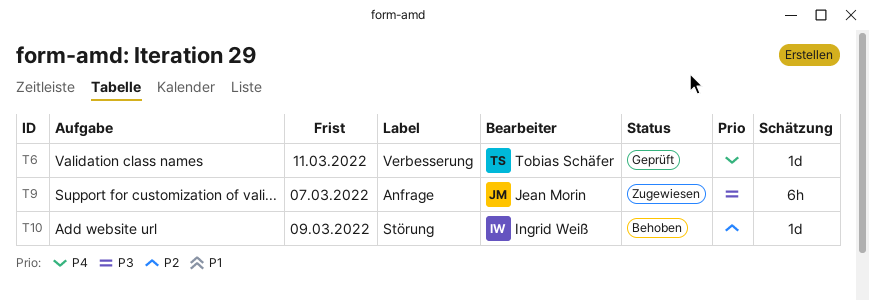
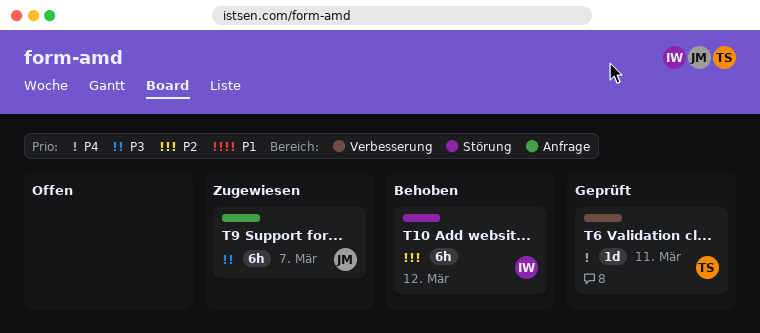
T10, estimate: 1d -> 6h
T10, due: Mar 9 -> Mar 12

